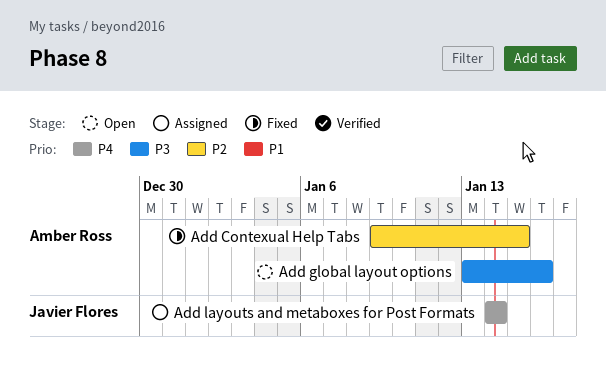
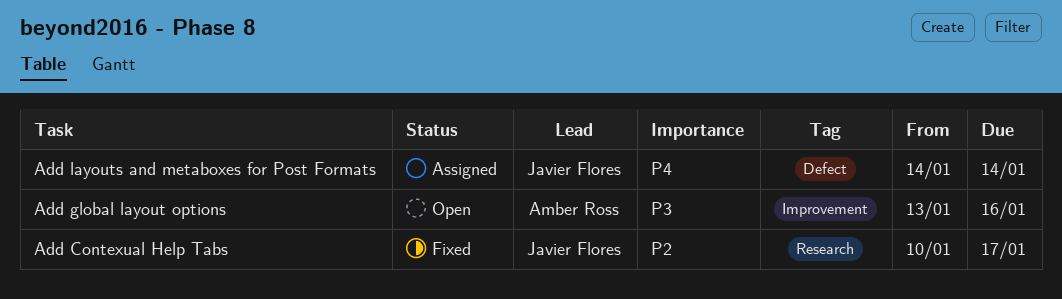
Add Contexual Help Tabs, owner: Amber Ross -> Javier Flores
Add Contexual Help Tabs, start: Jan 9 -> Jan 10
Add Contexual Help Tabs, due: Jan 15 -> Jan 17

